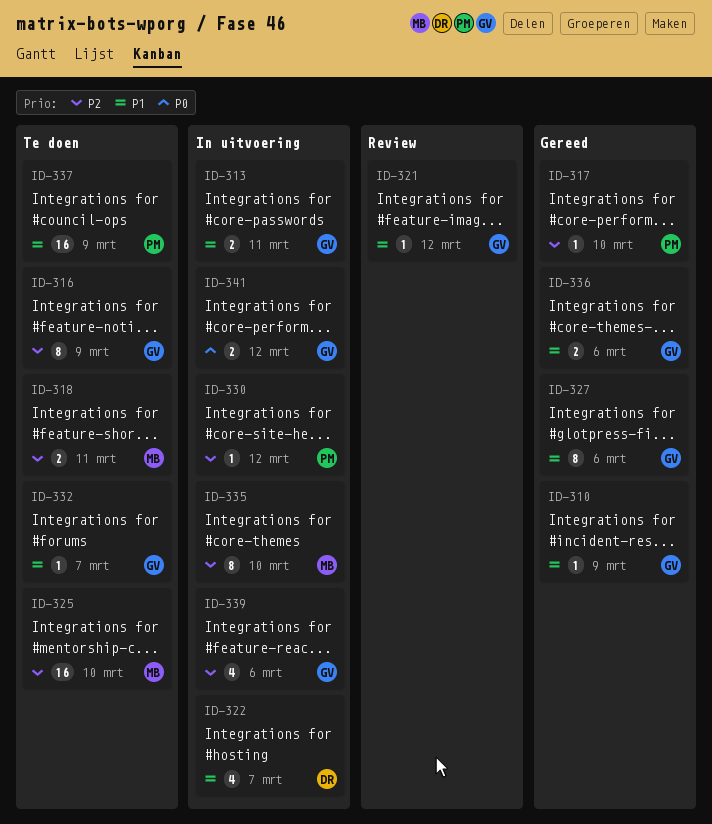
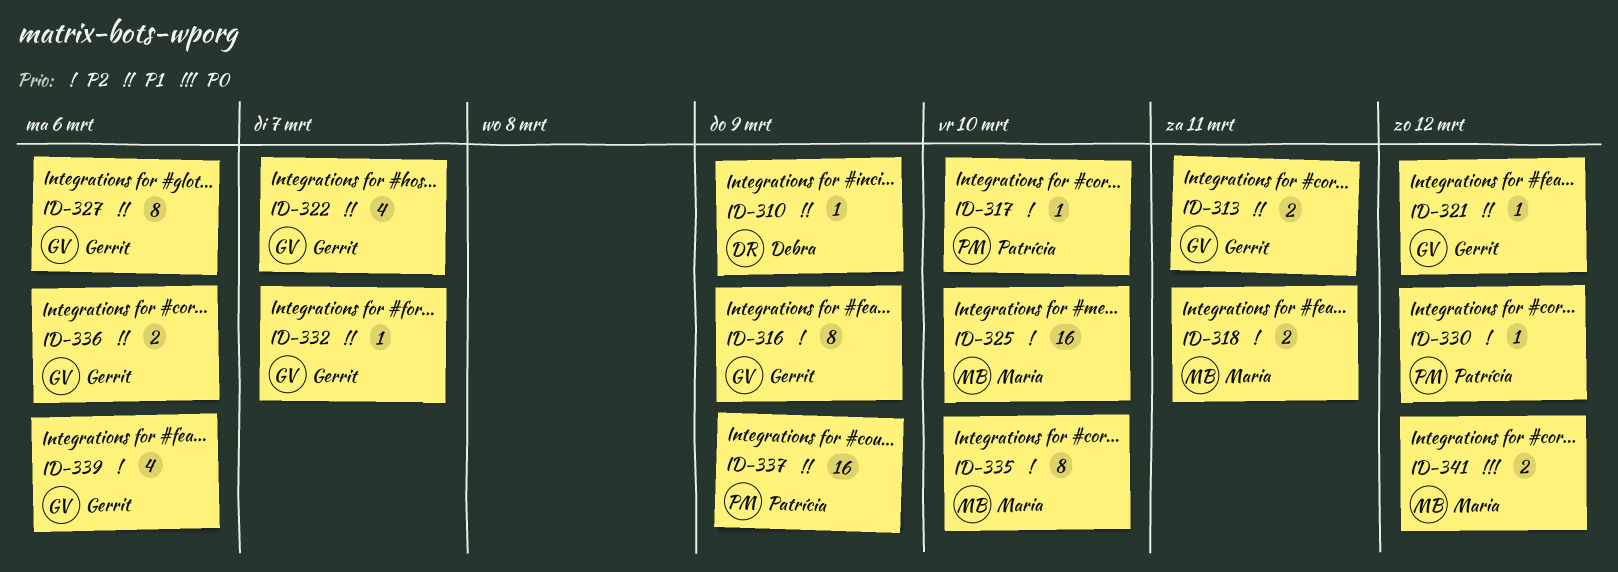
ID-310, owner: Gerrit -> Debra
ID-322, owner: Debra -> Gerrit
ID-341, owner: Gerrit -> Maria

